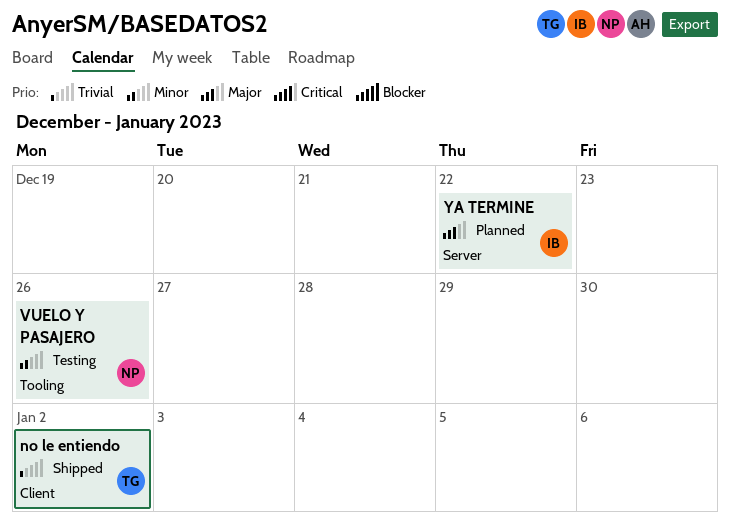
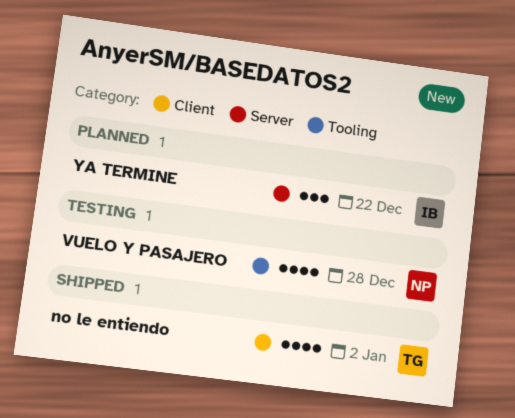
VUELO Y PASAJERO, due: Dec 26 -> Dec 28

